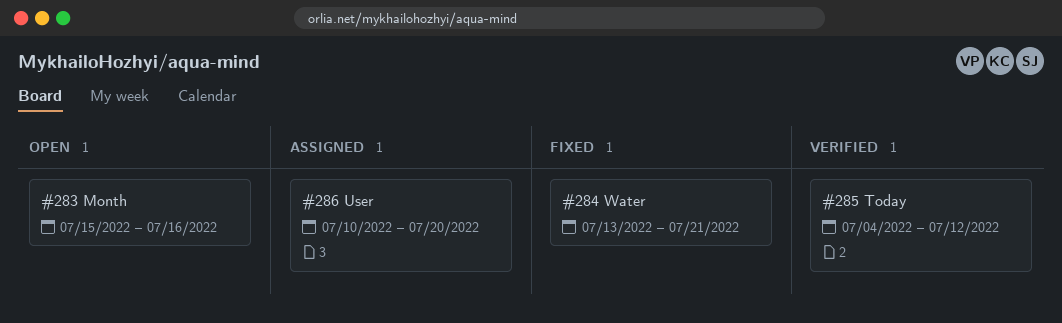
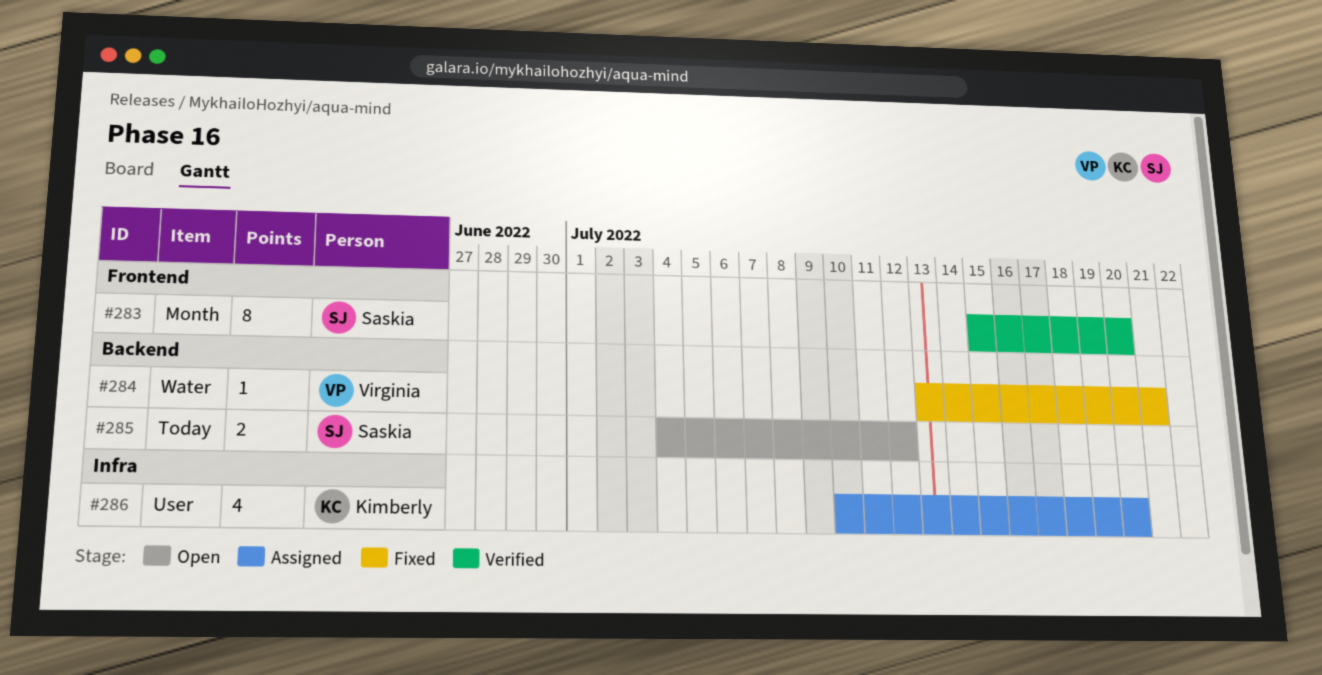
#283, status: Open -> Verified
#283, due: Jul 16 -> Jul 20
#285, status: Verified -> Open

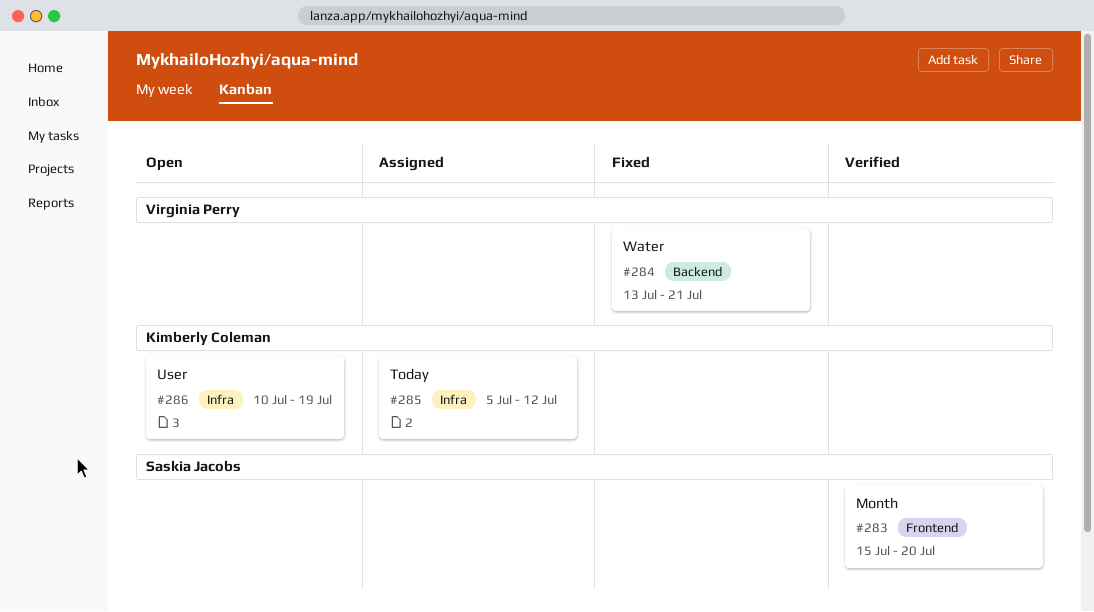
#285, status: Open -> Assigned
#285, owner: Saskia Jacobs -> Kimberly Coleman
#285, label: Backend -> Infra
#285, start: Jul 4 -> Jul 5
#286, status: Assigned -> Open
#286, due: Jul 20 -> Jul 19

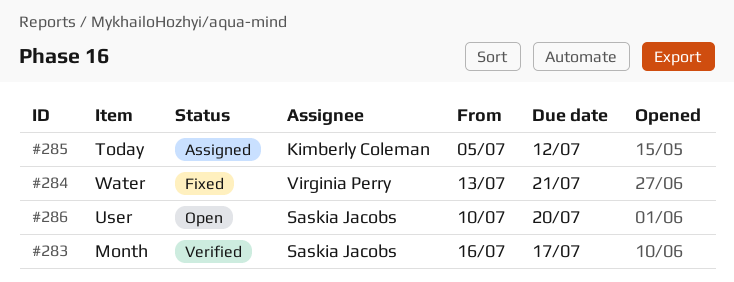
#283, start: Jul 15 -> Jul 16
#283, due: Jul 20 -> Jul 17
#286, owner: Kimberly Coleman -> Saskia Jacobs
#286, due: Jul 19 -> Jul 20

